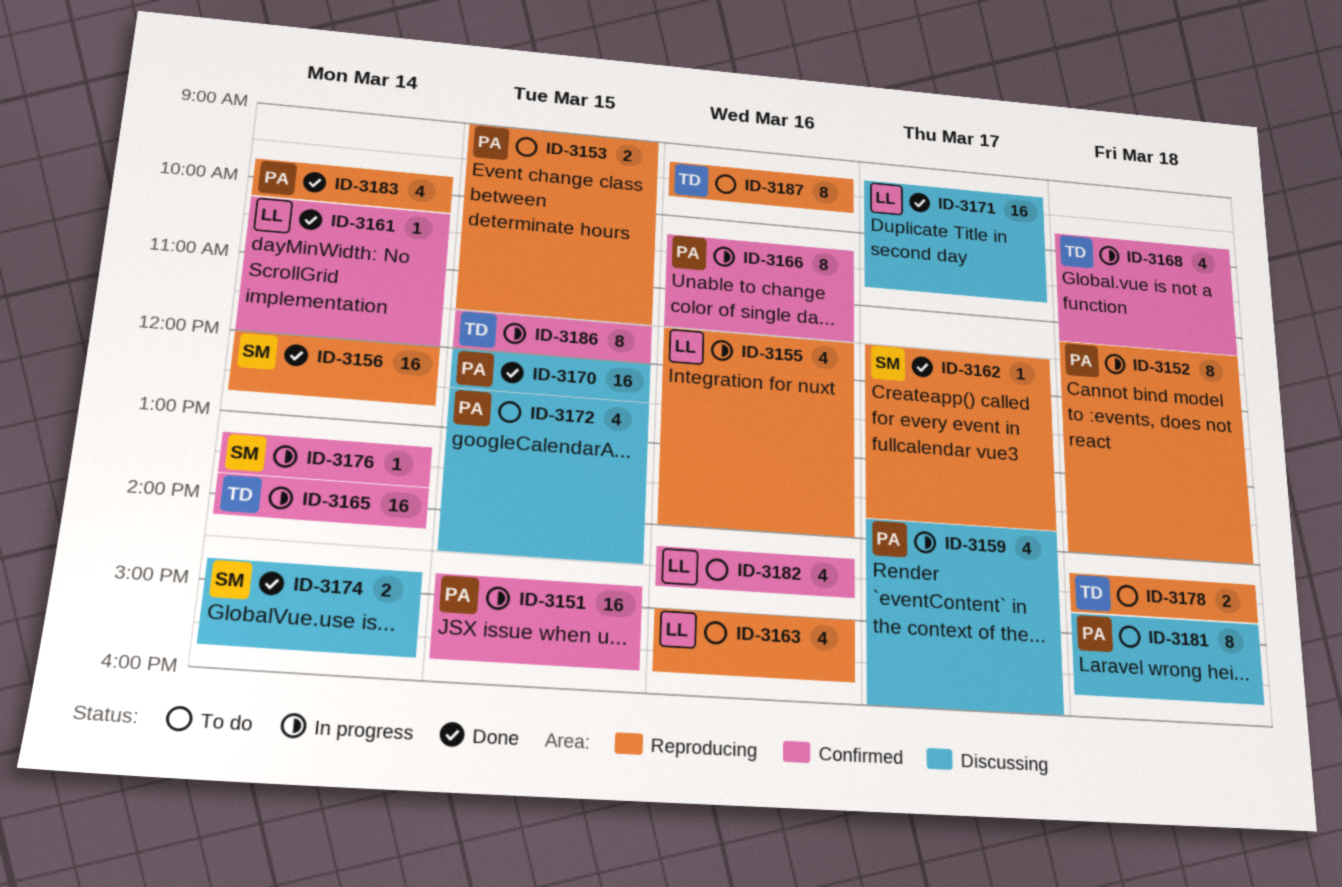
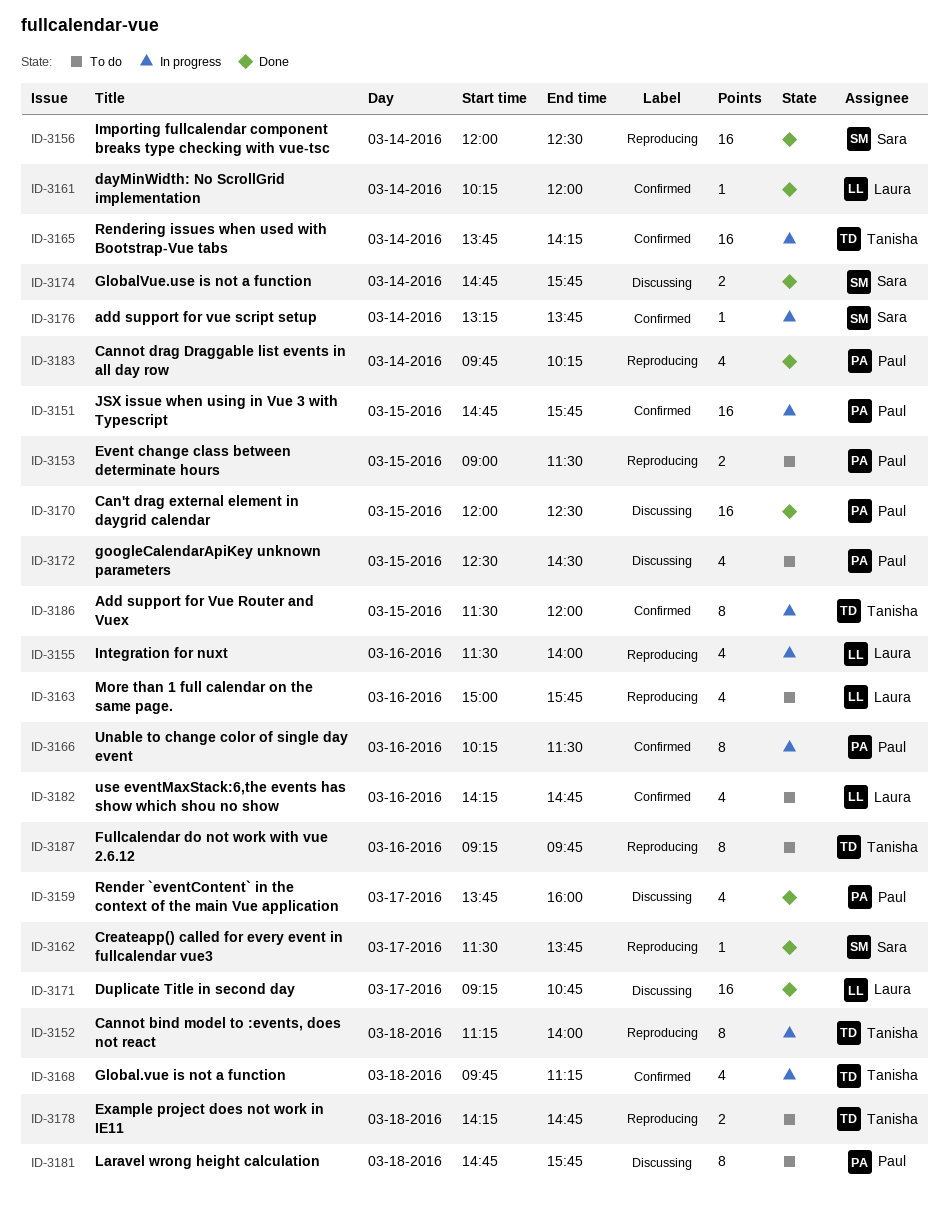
ID-3152, owner: Paul -> Tanisha
ID-3156, ends: 12:45 -> 12:30
ID-3159, status: In progress -> Done

